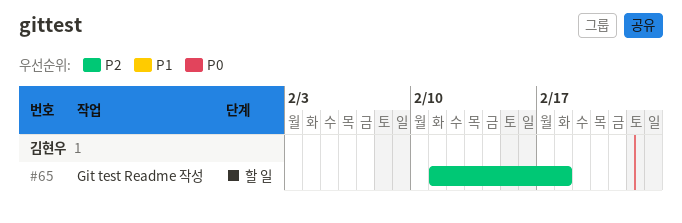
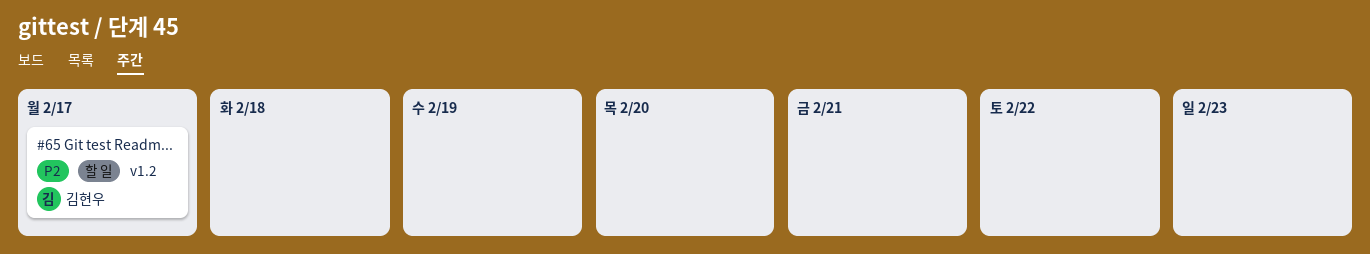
#65, due: Feb 18 -> Feb 17

